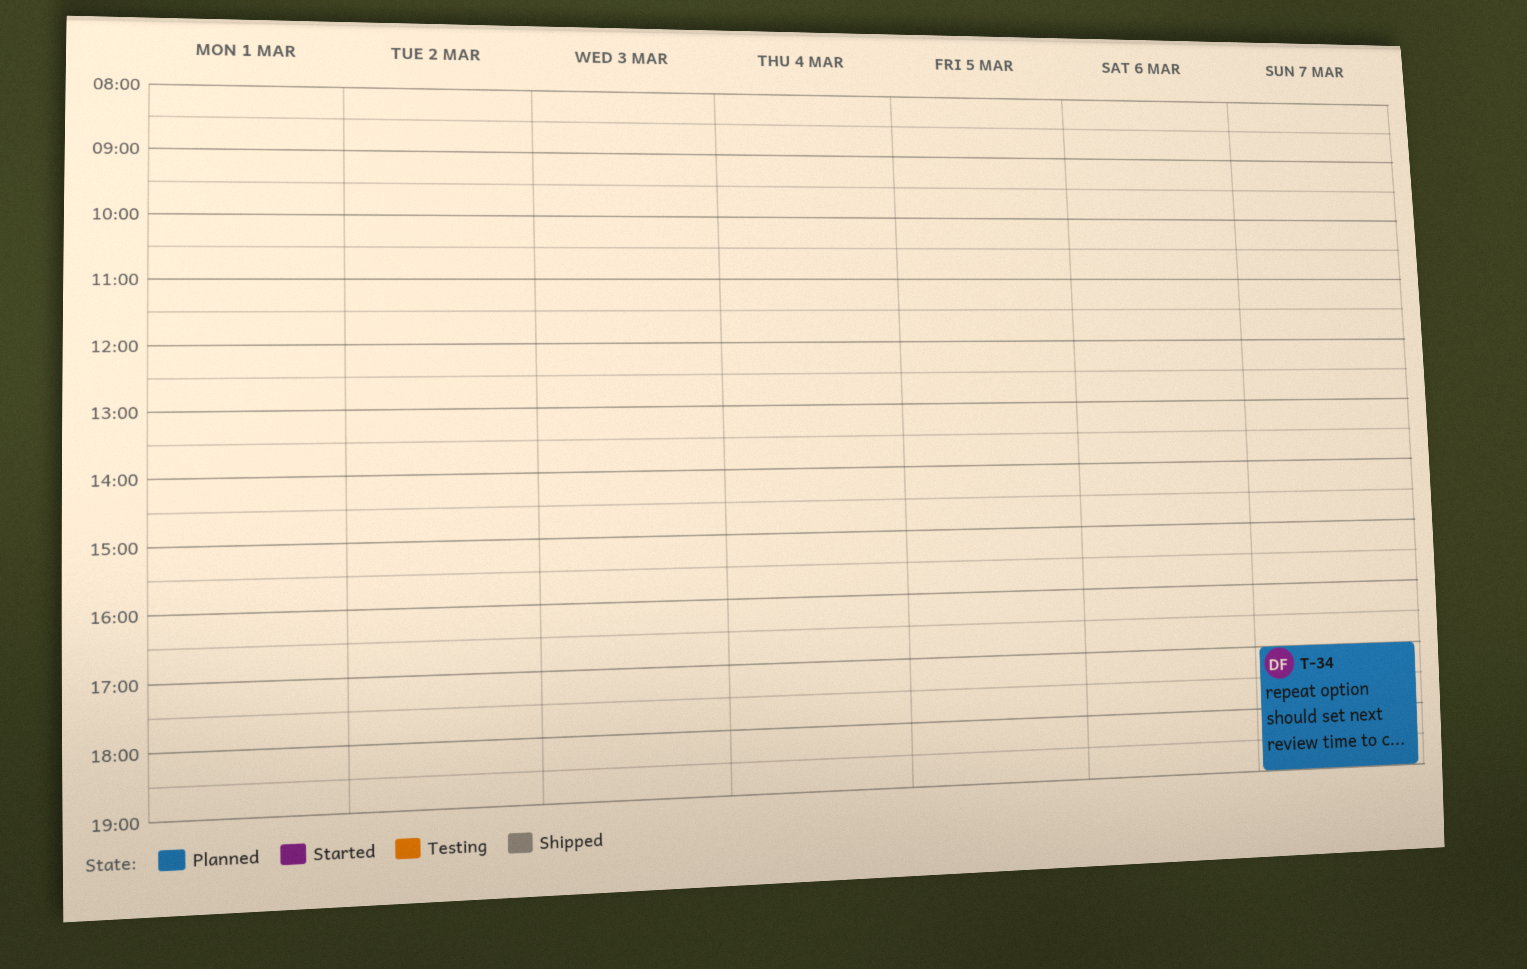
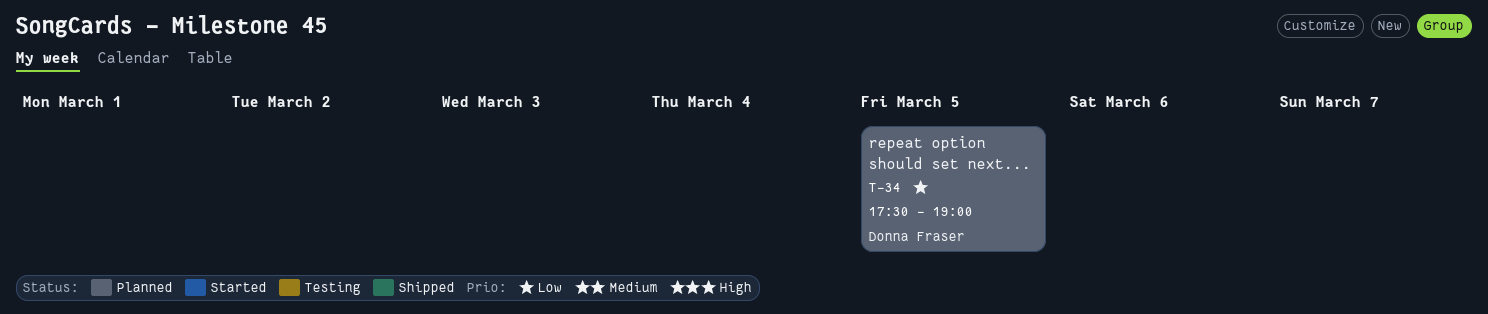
T-34, day: Mar 7 -> Mar 5
T-34, begins: 17:00 -> 17:30

